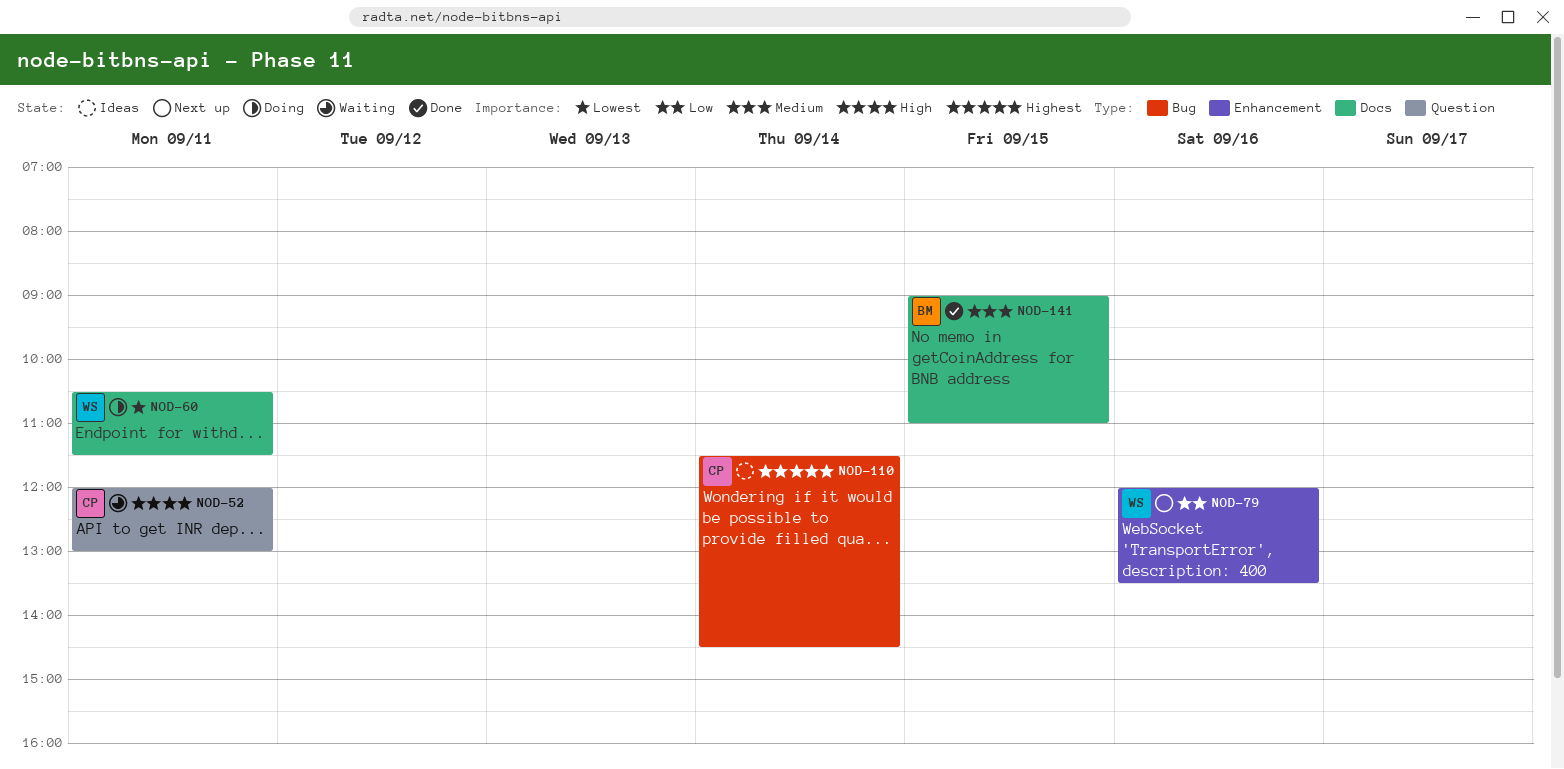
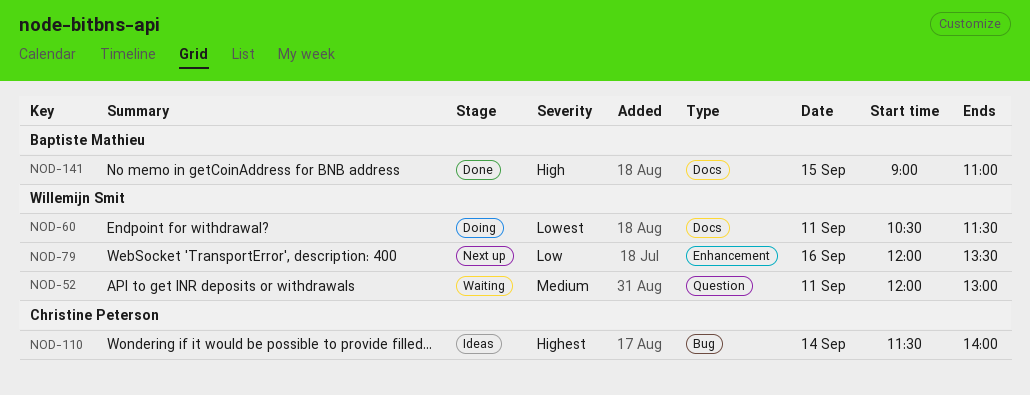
NOD-52, owner: Christine Peterson -> Willemijn Smit
NOD-52, priority: High -> Medium
NOD-110, ends: 14:30 -> 14:00
NOD-141, priority: Medium -> High

